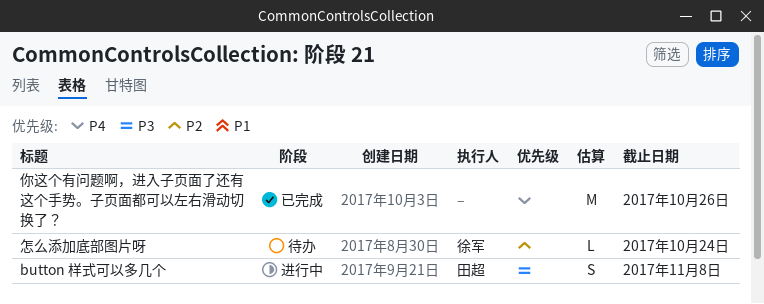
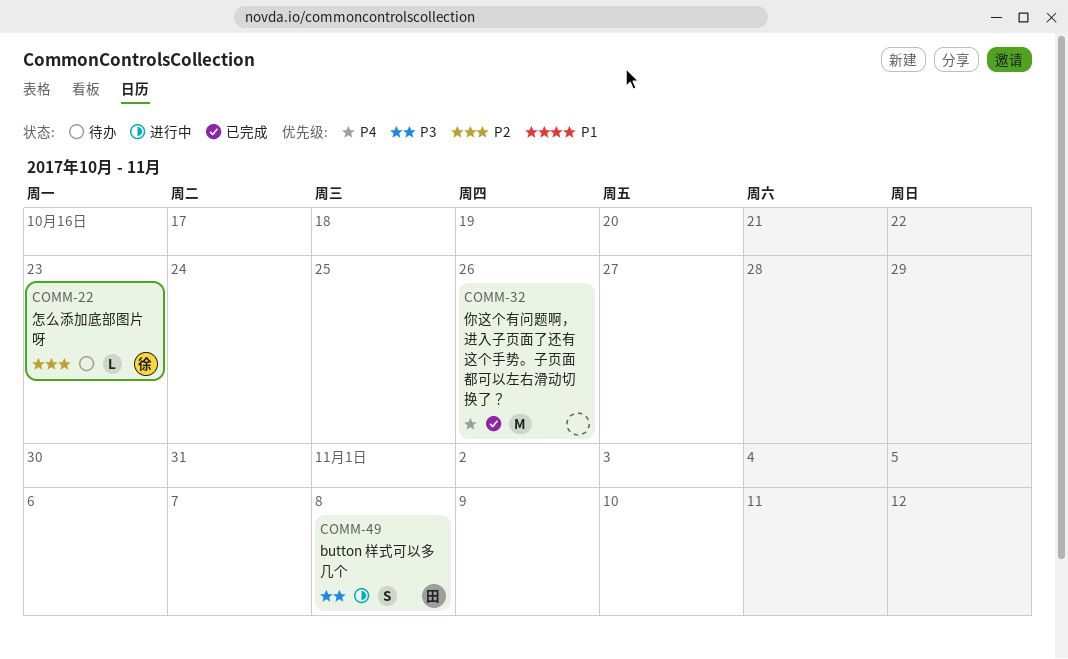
怎么添加底部图片呀, due: Oct 24 -> Oct 23

